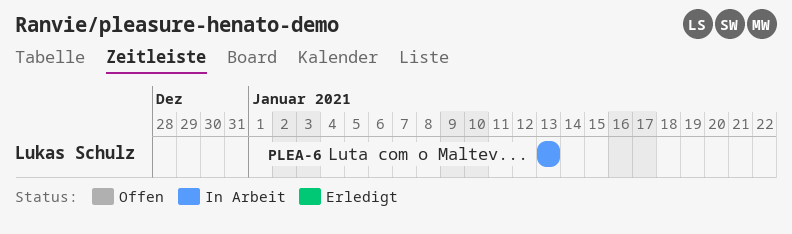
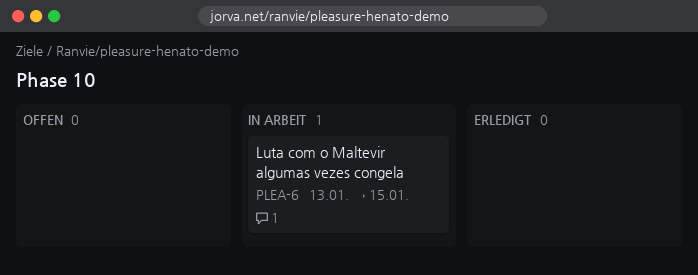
PLEA-6, due: Jan 13 -> Jan 15

